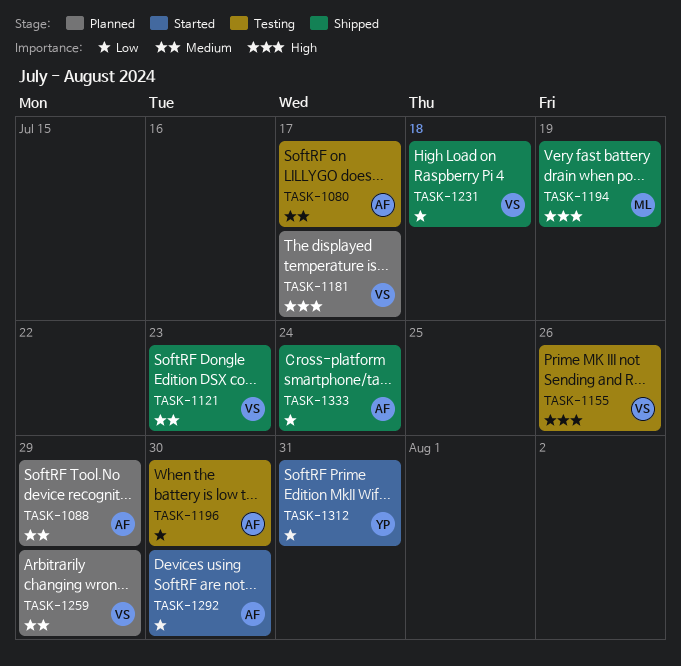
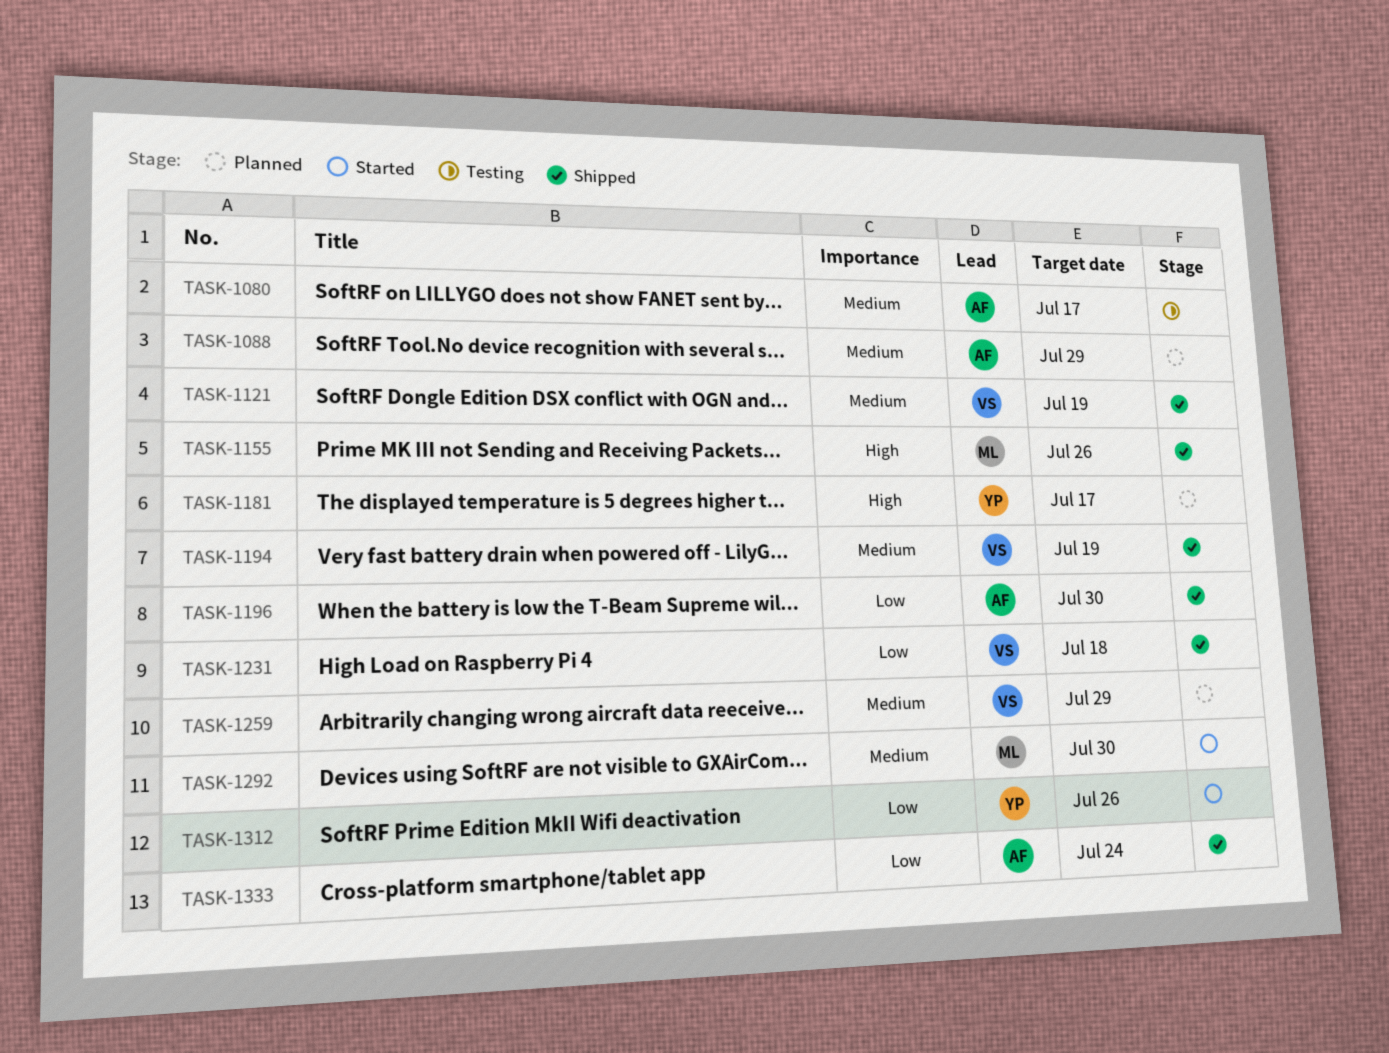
TASK-1121, due: Jul 23 -> Jul 19
TASK-1155, status: Testing -> Shipped
TASK-1155, owner: VS -> ML
TASK-1181, owner: VS -> YP
TASK-1194, owner: ML -> VS
TASK-1194, priority: High -> Medium
TASK-1196, status: Testing -> Shipped
TASK-1292, owner: AF -> ML
TASK-1292, priority: Low -> Medium
TASK-1312, due: Jul 31 -> Jul 26

